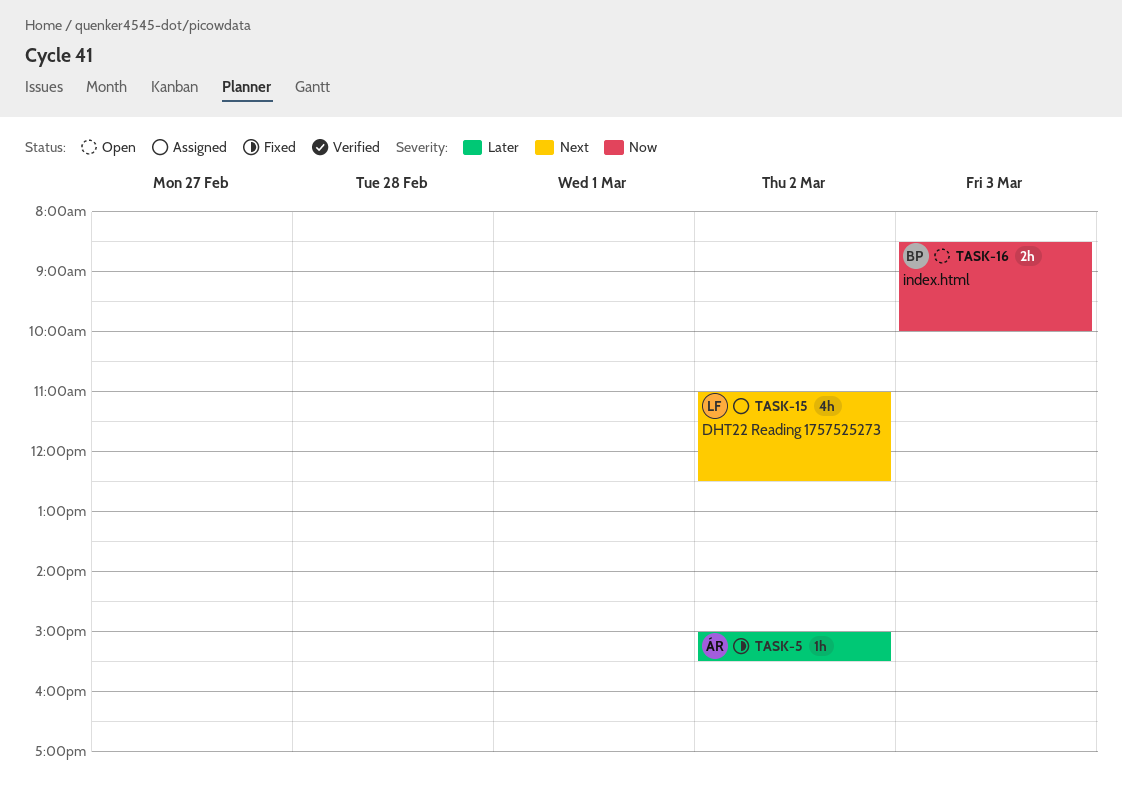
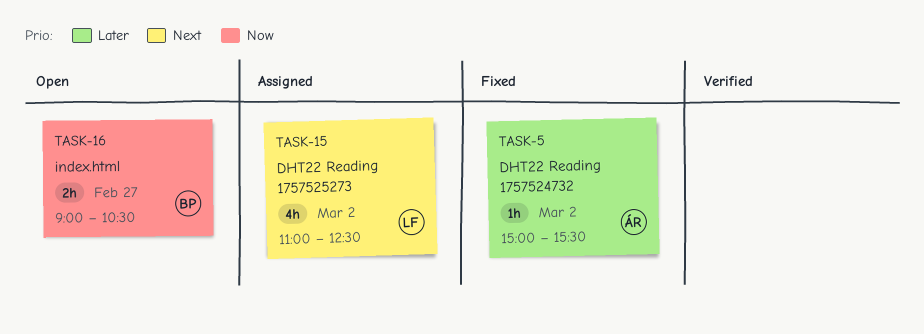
TASK-16, day: Mar 3 -> Feb 27
TASK-16, begins: 08:30 -> 09:00
TASK-16, ends: 10:00 -> 10:30

